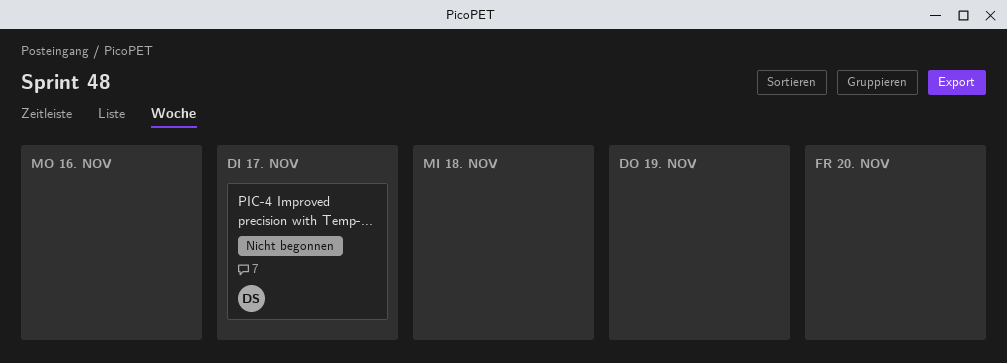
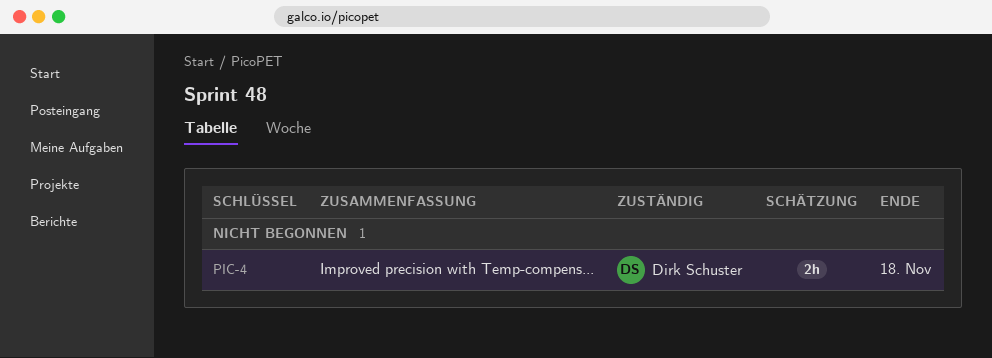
PIC-4, due: Nov 17 -> Nov 18

